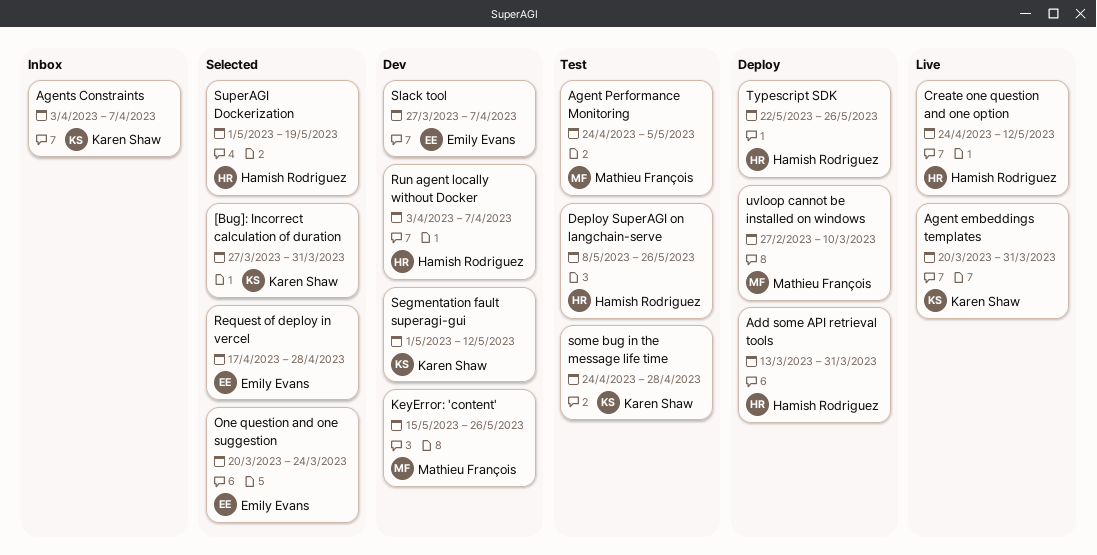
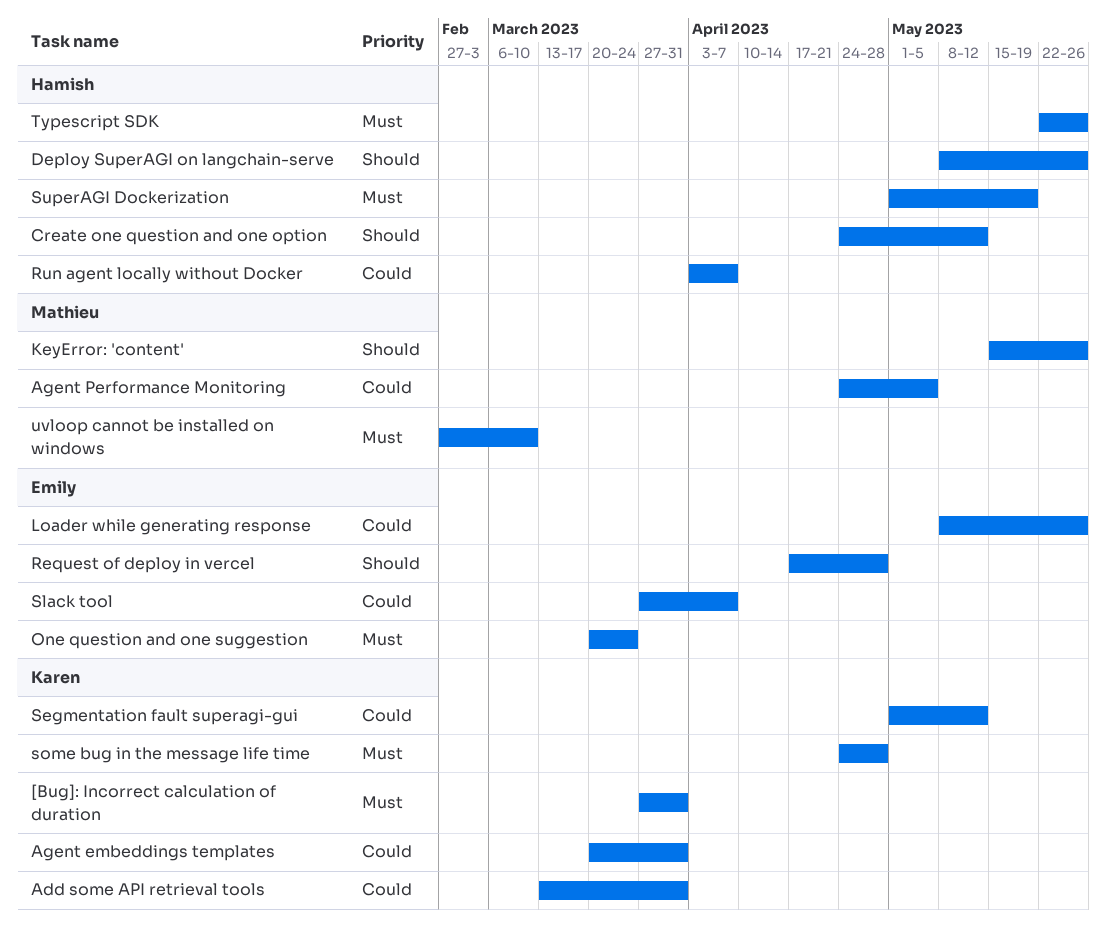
Add some API retrieval tools, owner: Hamish Rodriguez -> Karen Shaw
Agents Constraints: present -> none
Loader while generating response: none -> present

